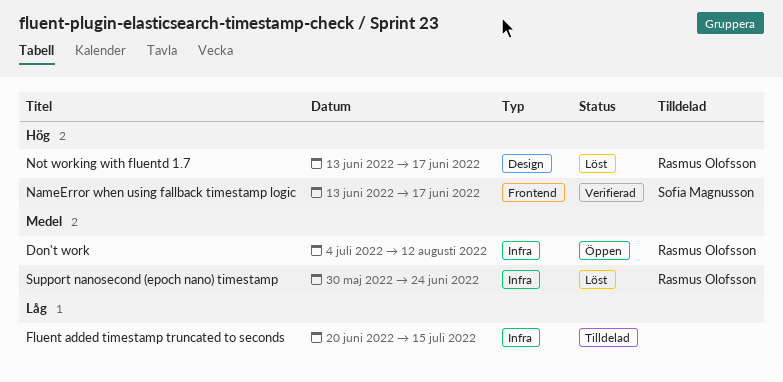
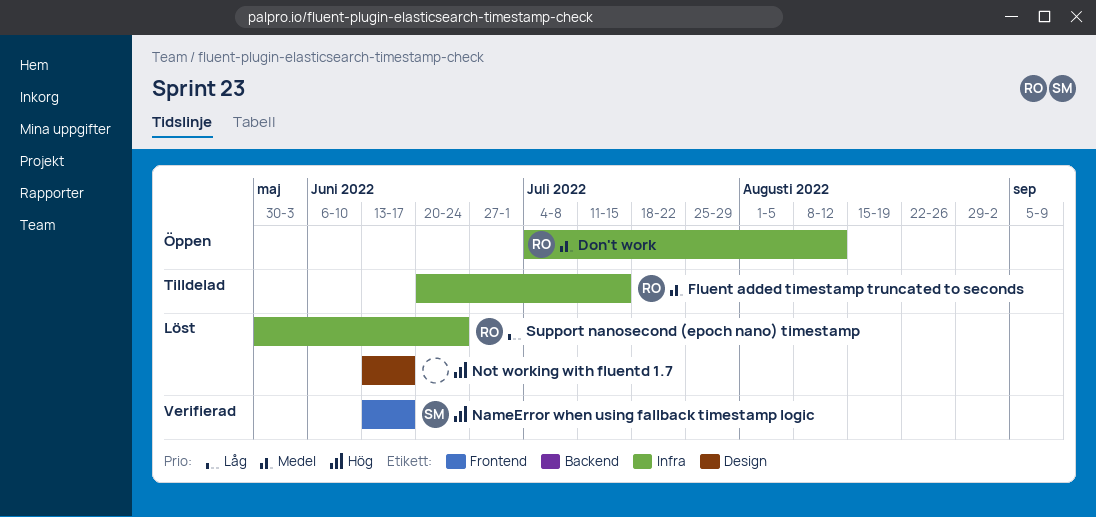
Fluent added timestamp truncated to seconds, owner: none -> Rasmus Olofsson
Fluent added timestamp truncated to seconds, priority: Låg -> Medel
Not working with fluentd 1.7, owner: Rasmus Olofsson -> none
Support nanosecond (epoch nano) timestamp, priority: Medel -> Låg

